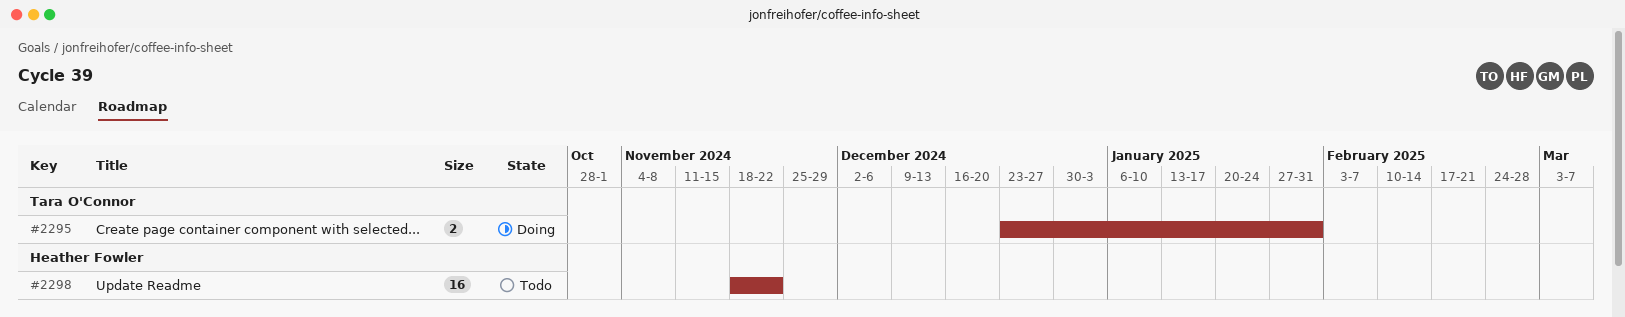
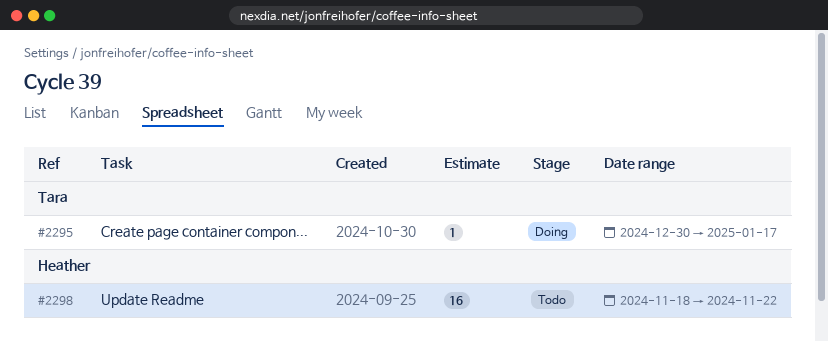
#2295, estimate: 2 -> 1
#2295, start: Dec 23 -> Dec 30
#2295, due: Jan 31 -> Jan 17

